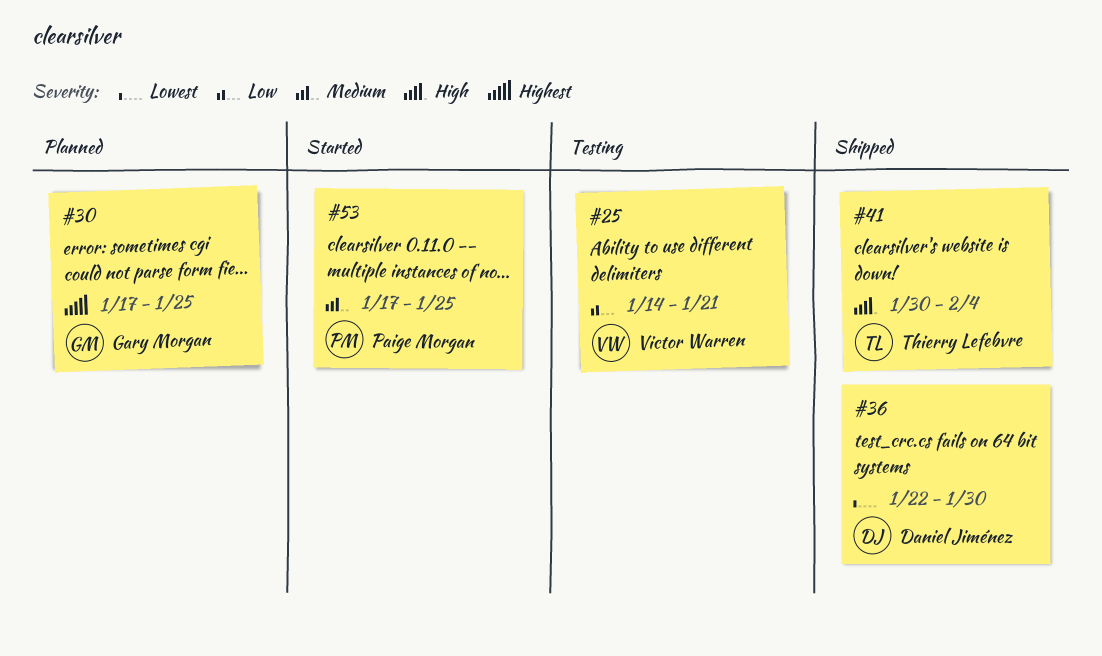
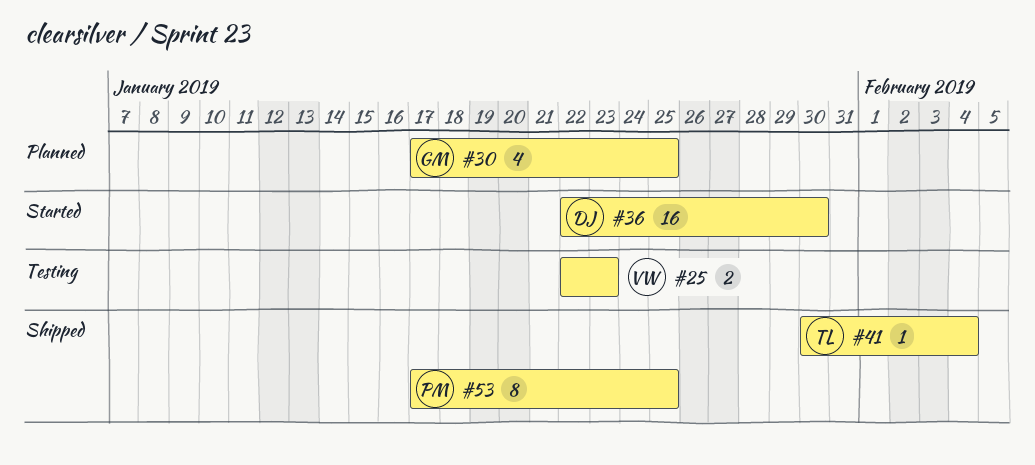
#25, start: Jan 14 -> Jan 22
#25, due: Jan 21 -> Jan 23
#36, status: Shipped -> Started
#53, status: Started -> Shipped

